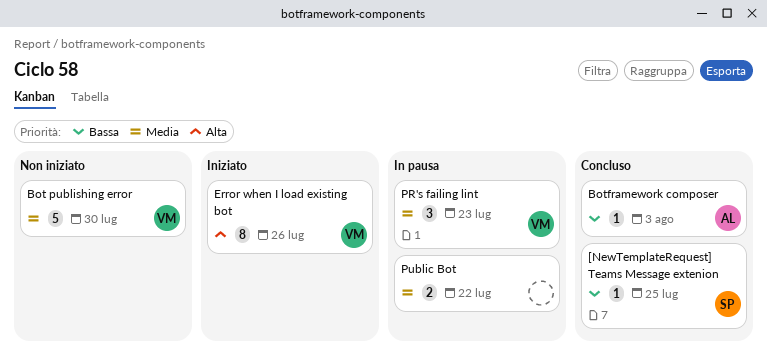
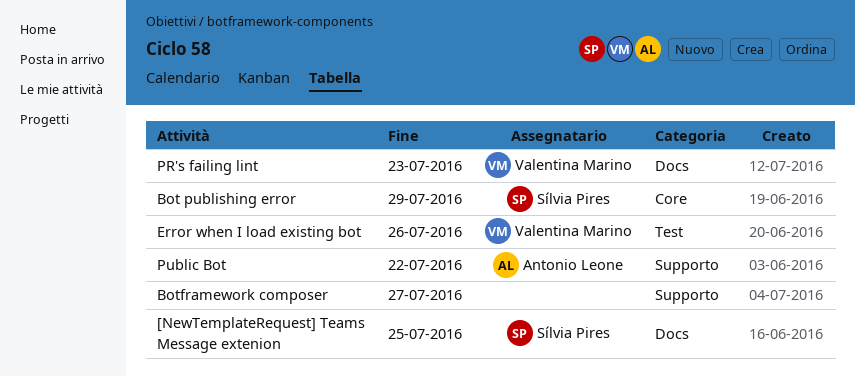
Bot publishing error, owner: Valentina Marino -> Sílvia Pires
Bot publishing error, due: Jul 30 -> Jul 29
Botframework composer, owner: Antonio Leone -> none
Botframework composer, due: Aug 3 -> Jul 27
Public Bot, owner: none -> Antonio Leone

